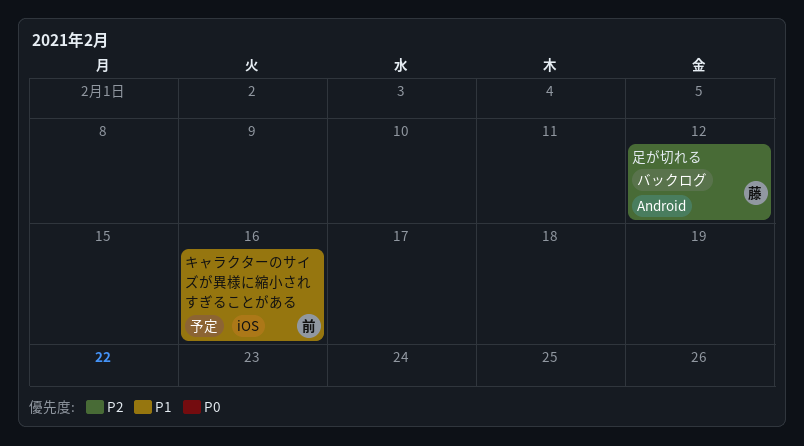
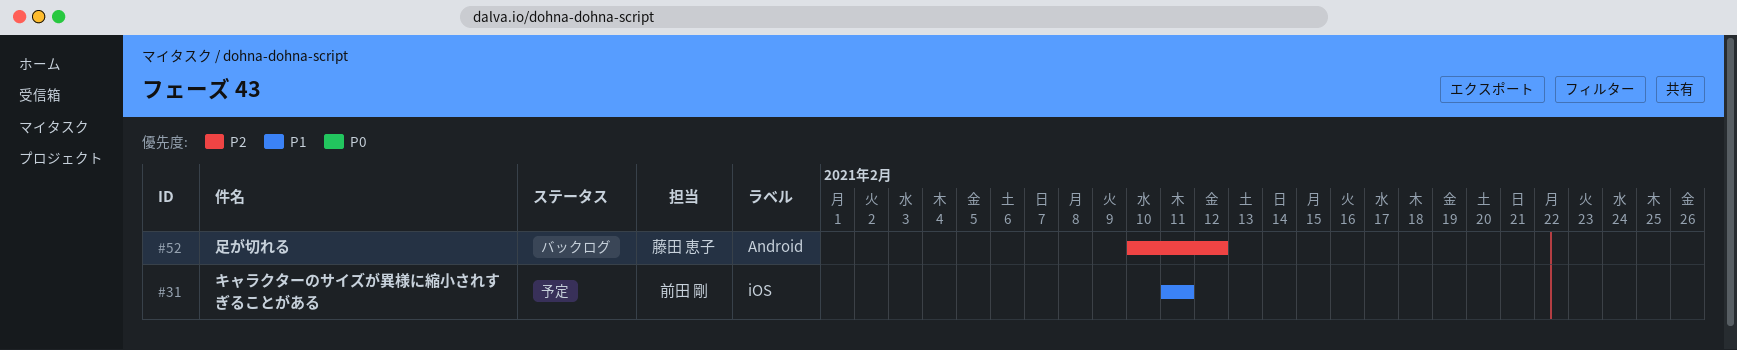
キャラクターのサイズが異様に縮小されすぎることがある, due: Feb 16 -> Feb 11

